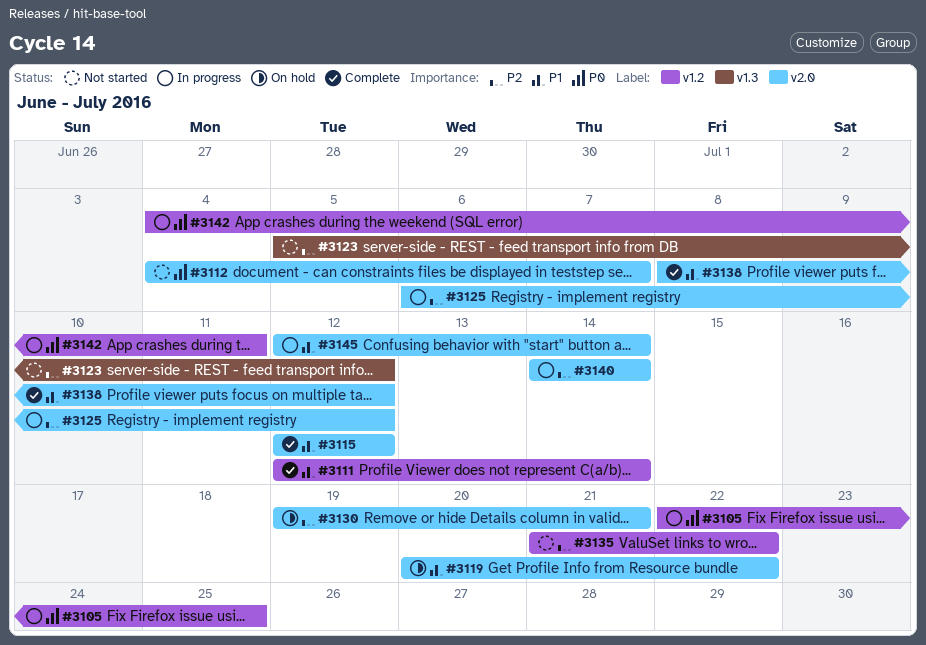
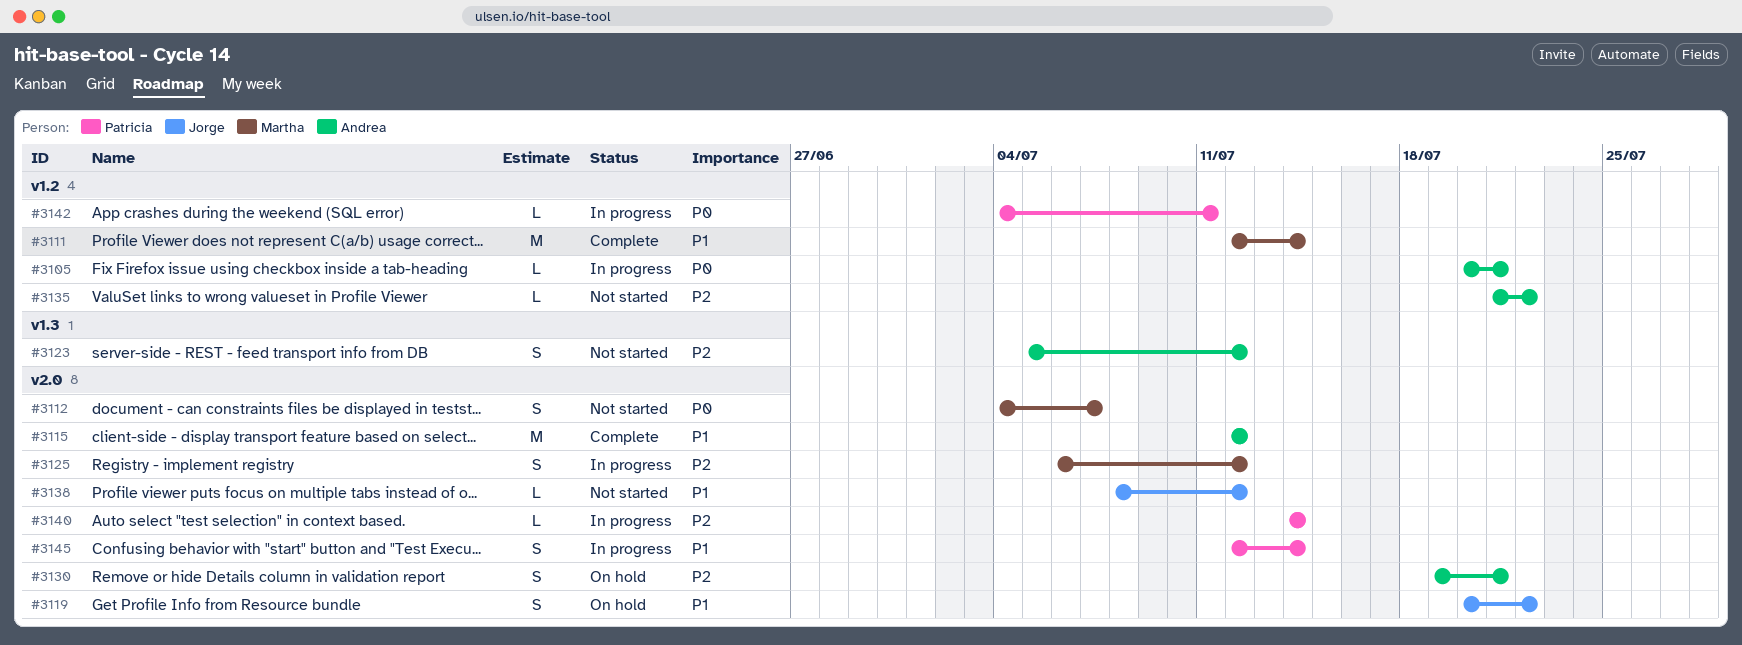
#3105, start: Jul 22 -> Jul 20
#3105, due: Jul 25 -> Jul 21
#3138, status: Complete -> Not started

